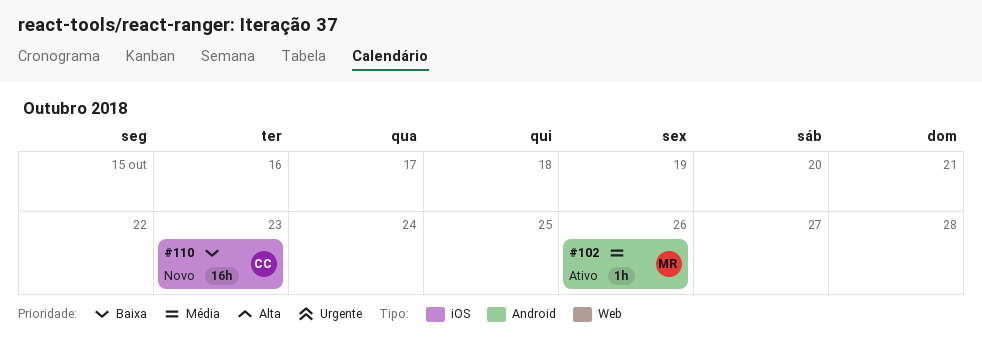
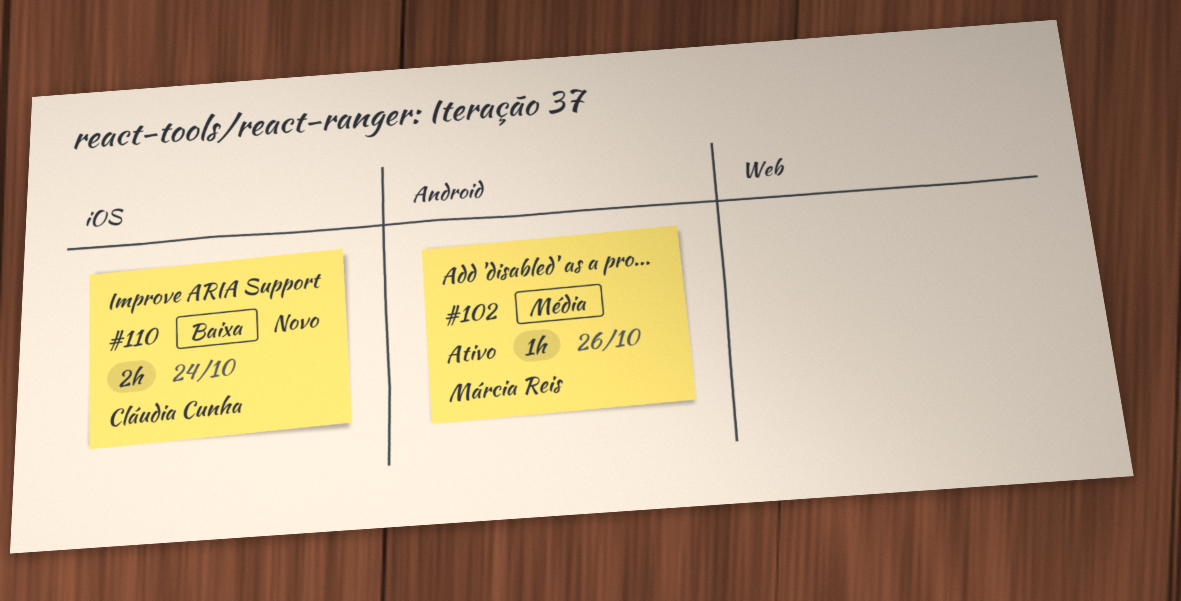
#110, estimate: 16h -> 2h
#110, due: Oct 23 -> Oct 24

